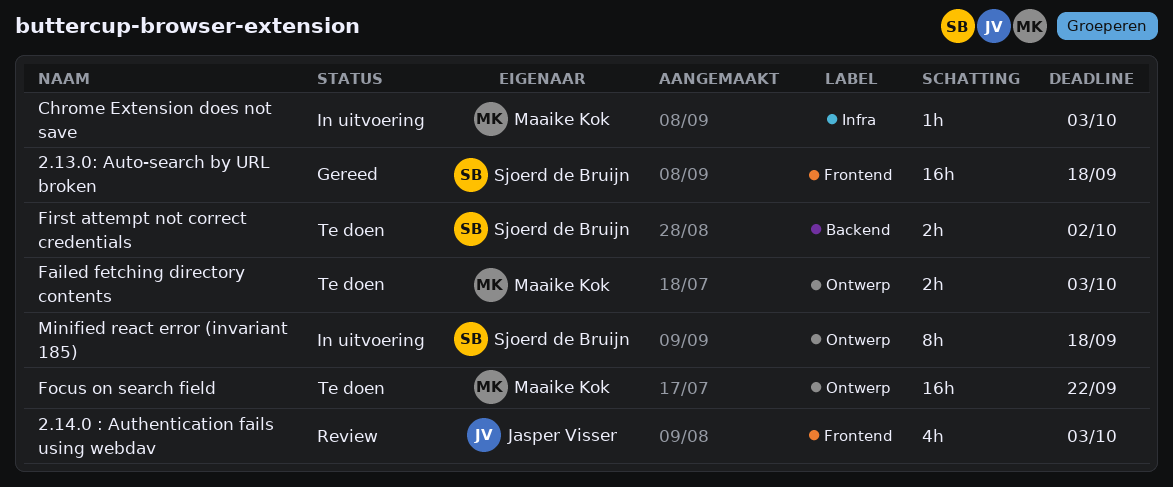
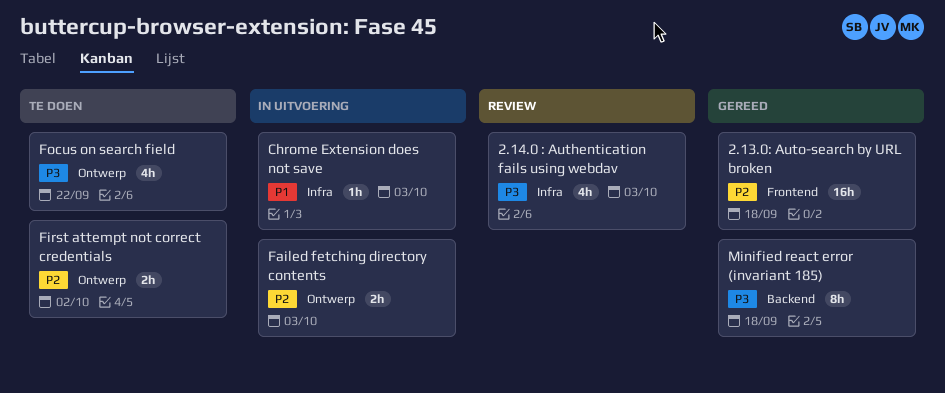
2.14.0 : Authentication fails using webdav, label: Frontend -> Infra
Failed fetching directory contents, status: Te doen -> In uitvoering
First attempt not correct credentials, label: Backend -> Ontwerp
Focus on search field, estimate: 16h -> 4h
Minified react error (invariant 185), status: In uitvoering -> Gereed
Minified react error (invariant 185), label: Ontwerp -> Backend

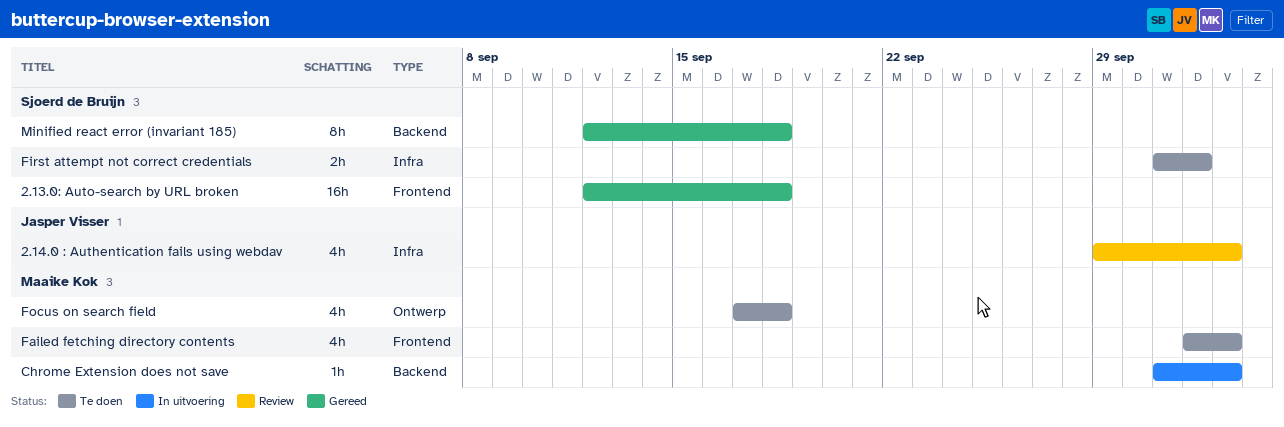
Chrome Extension does not save, label: Infra -> Backend
Failed fetching directory contents, status: In uitvoering -> Te doen
Failed fetching directory contents, label: Ontwerp -> Frontend
Failed fetching directory contents, estimate: 2h -> 4h
First attempt not correct credentials, label: Ontwerp -> Infra
Focus on search field, due: Sep 22 -> Sep 18

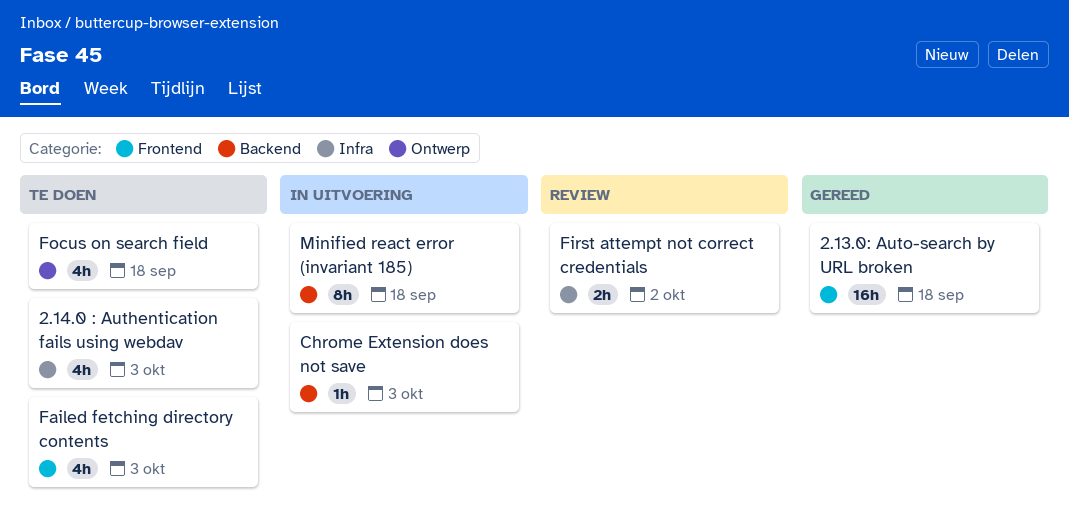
2.14.0 : Authentication fails using webdav, status: Review -> Te doen
First attempt not correct credentials, status: Te doen -> Review
Minified react error (invariant 185), status: Gereed -> In uitvoering

